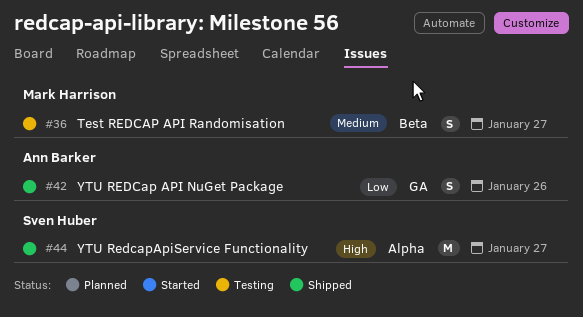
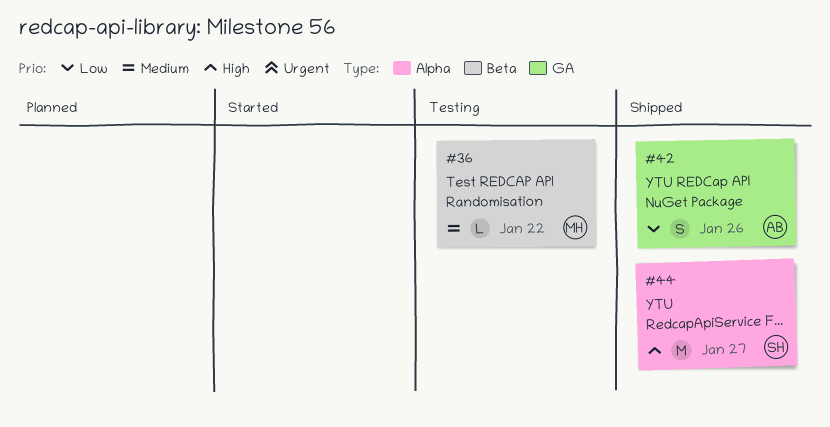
#36, estimate: S -> L
#36, due: Jan 27 -> Jan 22

